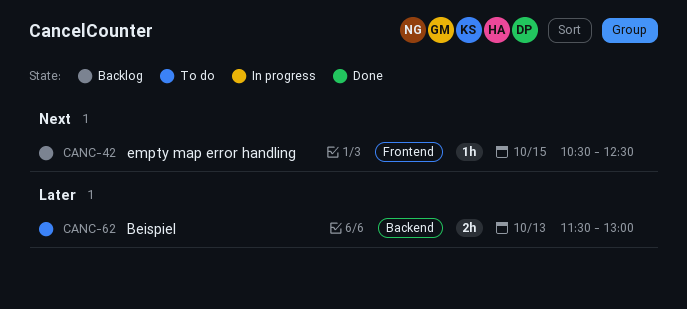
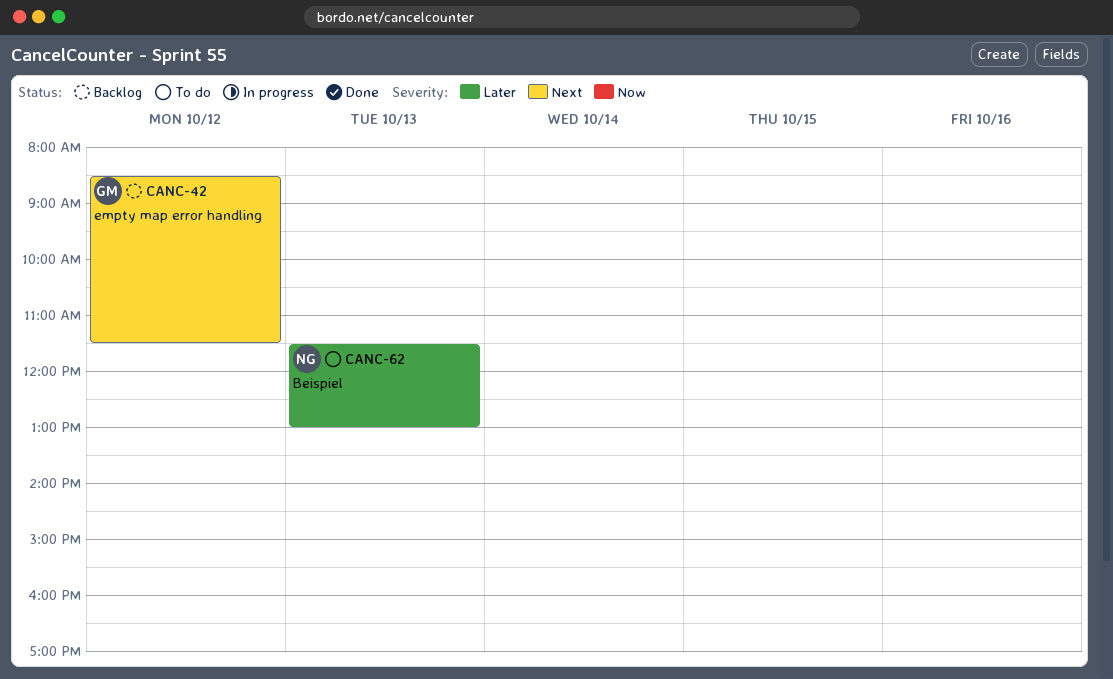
CANC-42, day: Oct 15 -> Oct 12
CANC-42, begins: 10:30 -> 08:30
CANC-42, ends: 12:30 -> 11:30

